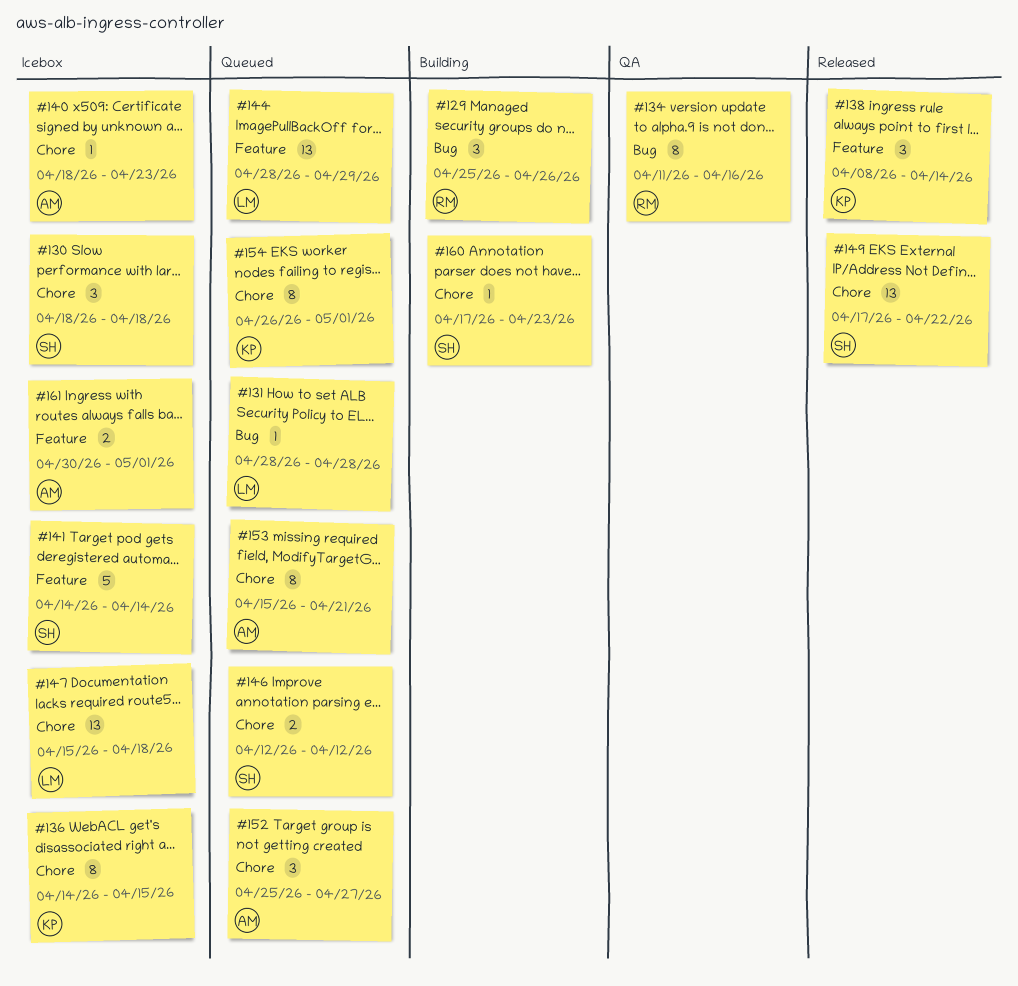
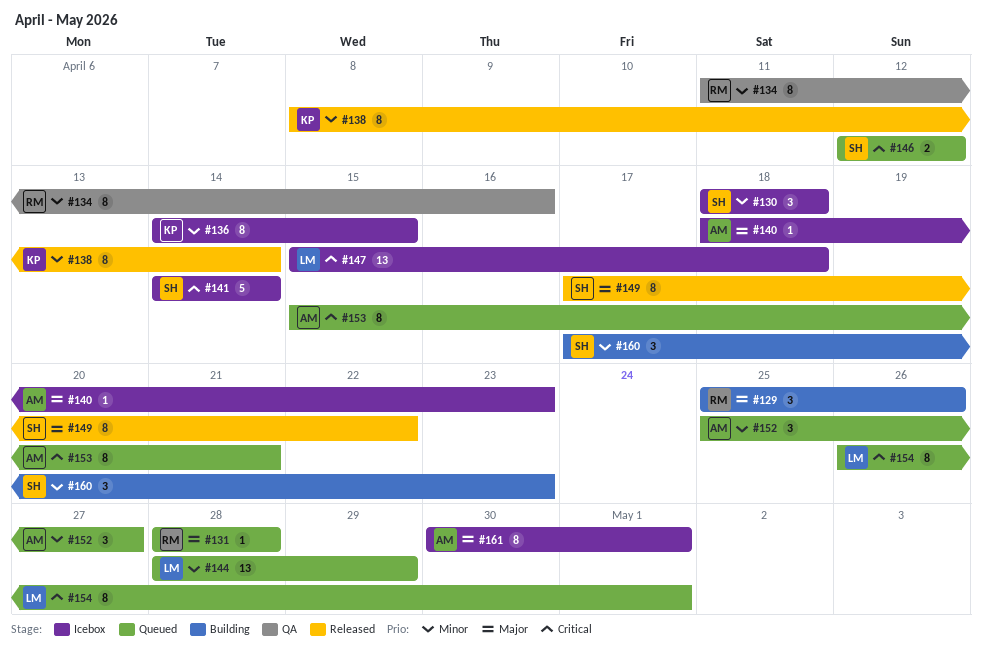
#131, owner: LM -> RM
#138, estimate: 3 -> 8
#149, estimate: 13 -> 8
#154, owner: KP -> LM
#160, estimate: 1 -> 3
#161, estimate: 2 -> 8

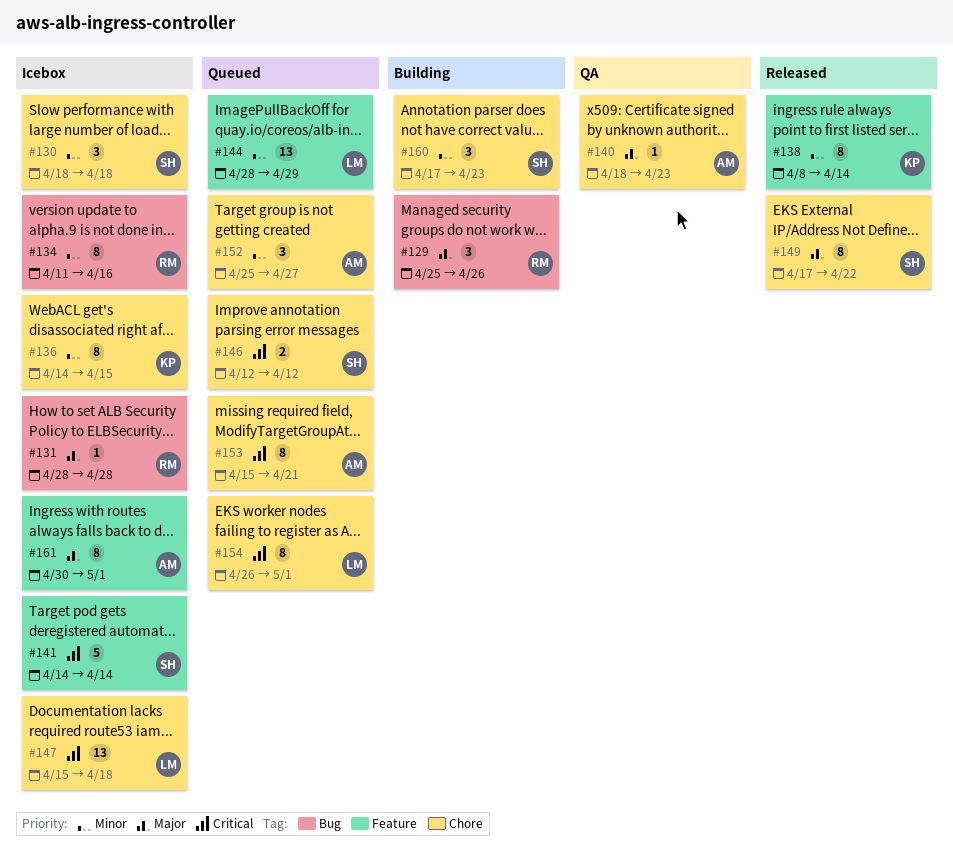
#131, status: Queued -> Icebox
#134, status: QA -> Icebox
#140, status: Icebox -> QA

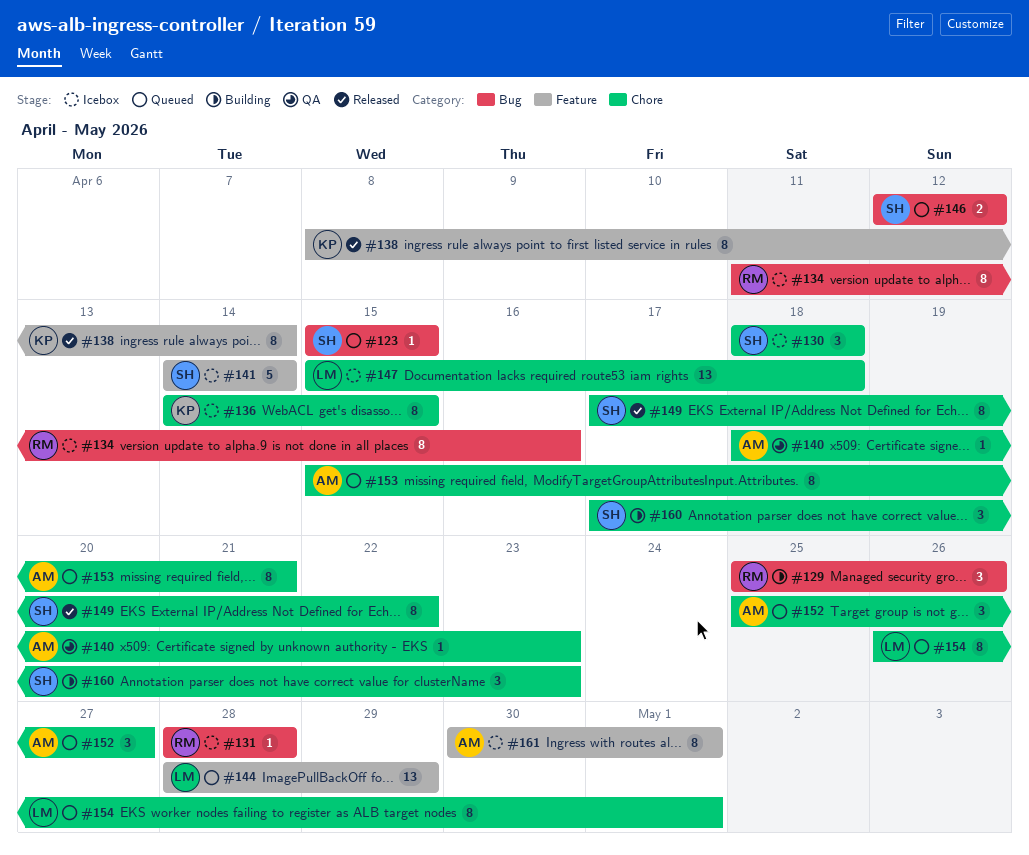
#123: none -> present
#146, label: Chore -> Bug

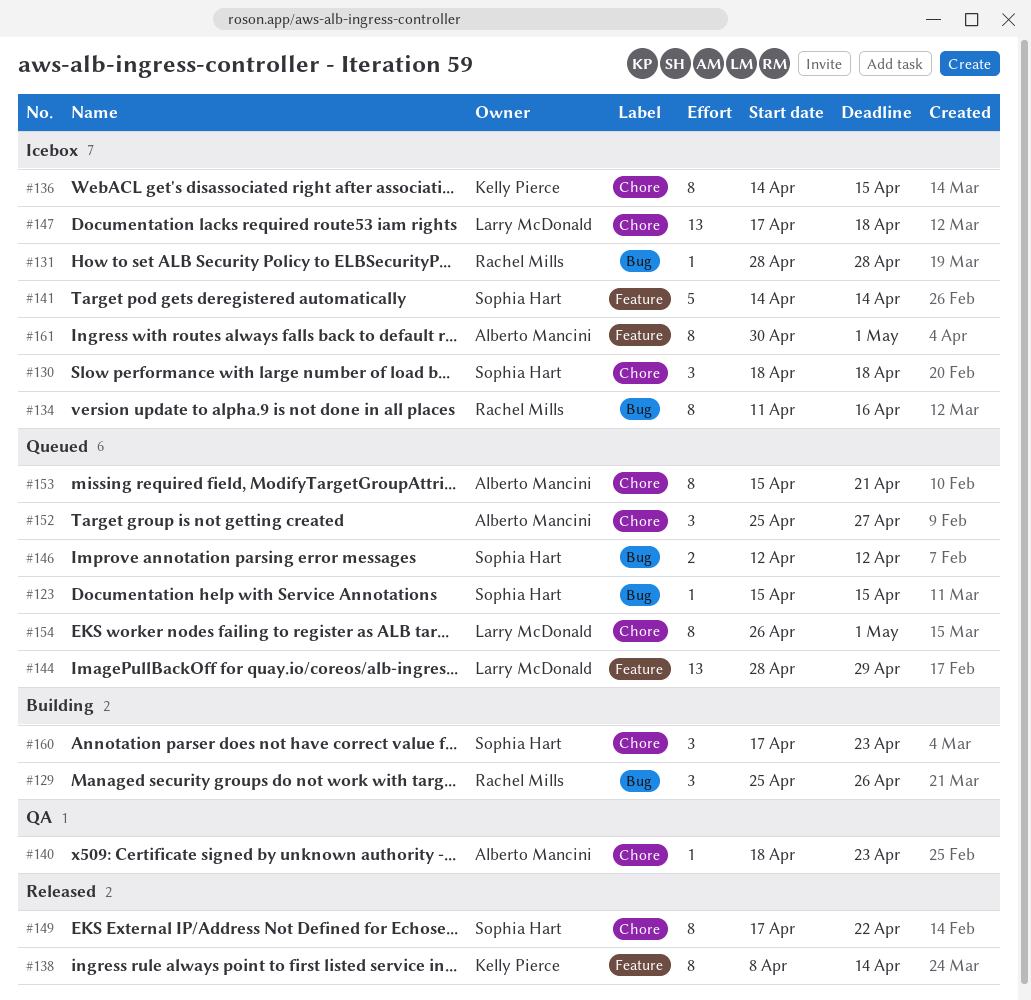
#147, start: Apr 15 -> Apr 17

